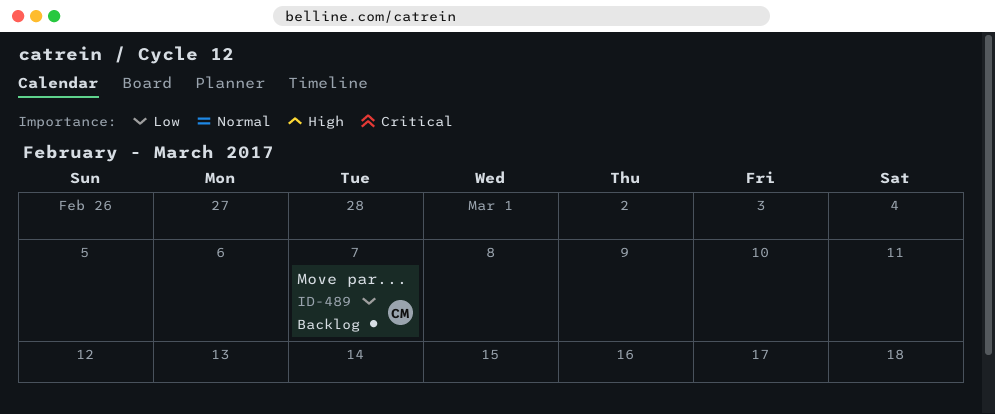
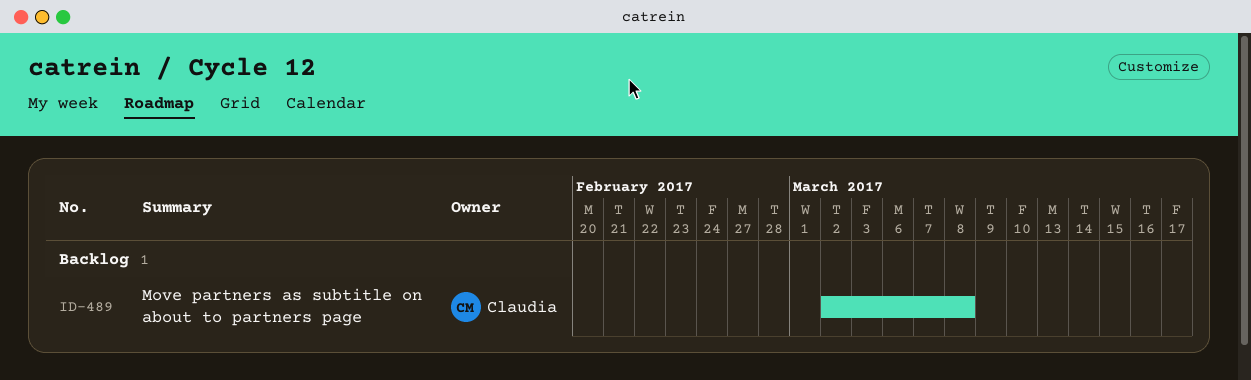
ID-489, due: Mar 7 -> Mar 8

